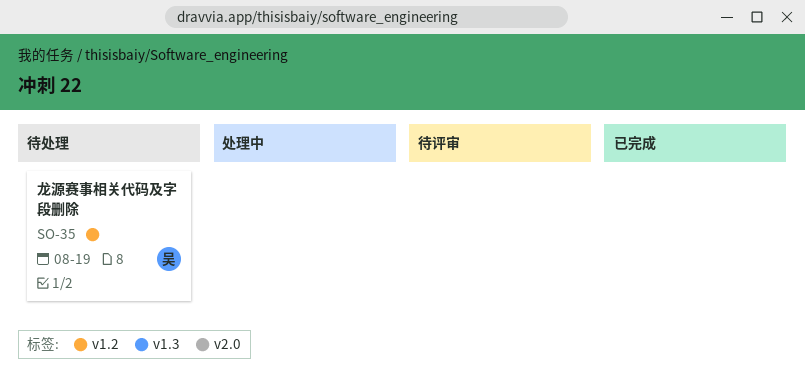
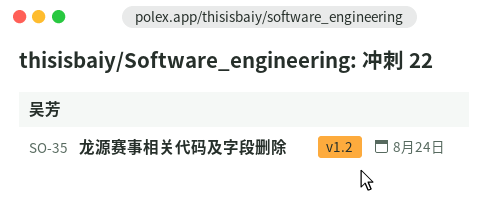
SO-35, due: Aug 19 -> Aug 24

